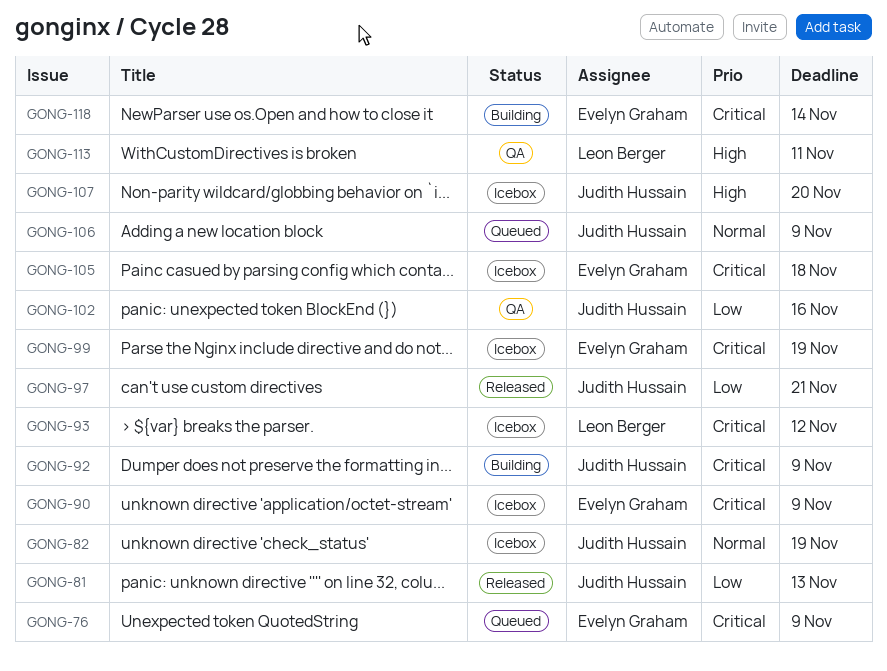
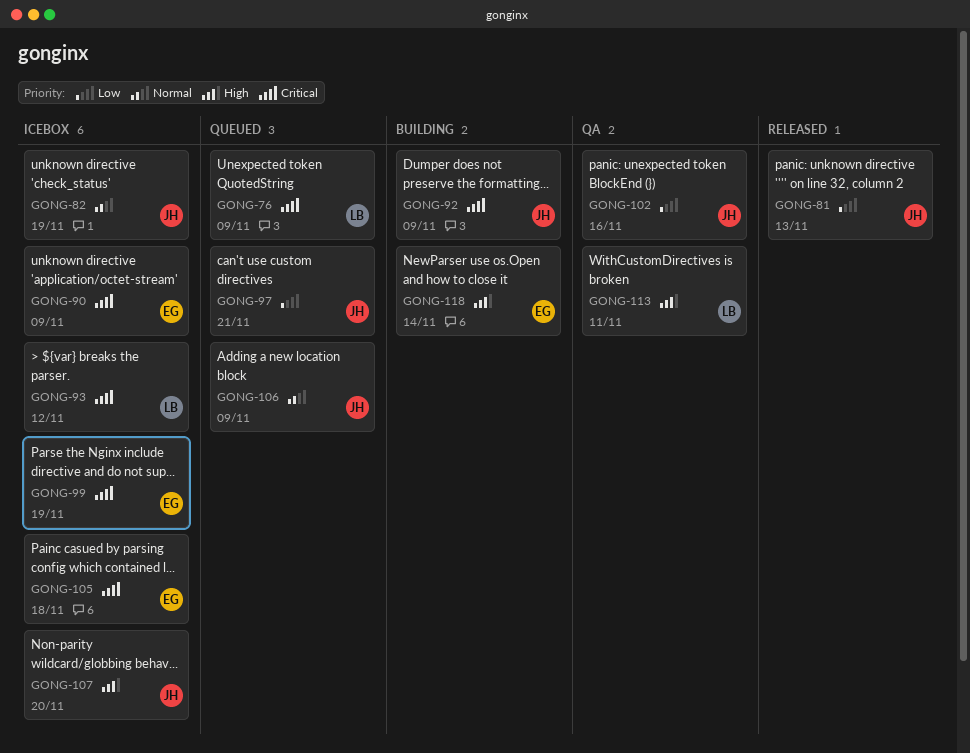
GONG-76, owner: Evelyn Graham -> Leon Berger
GONG-97, status: Released -> Queued
GONG-118, priority: Critical -> High

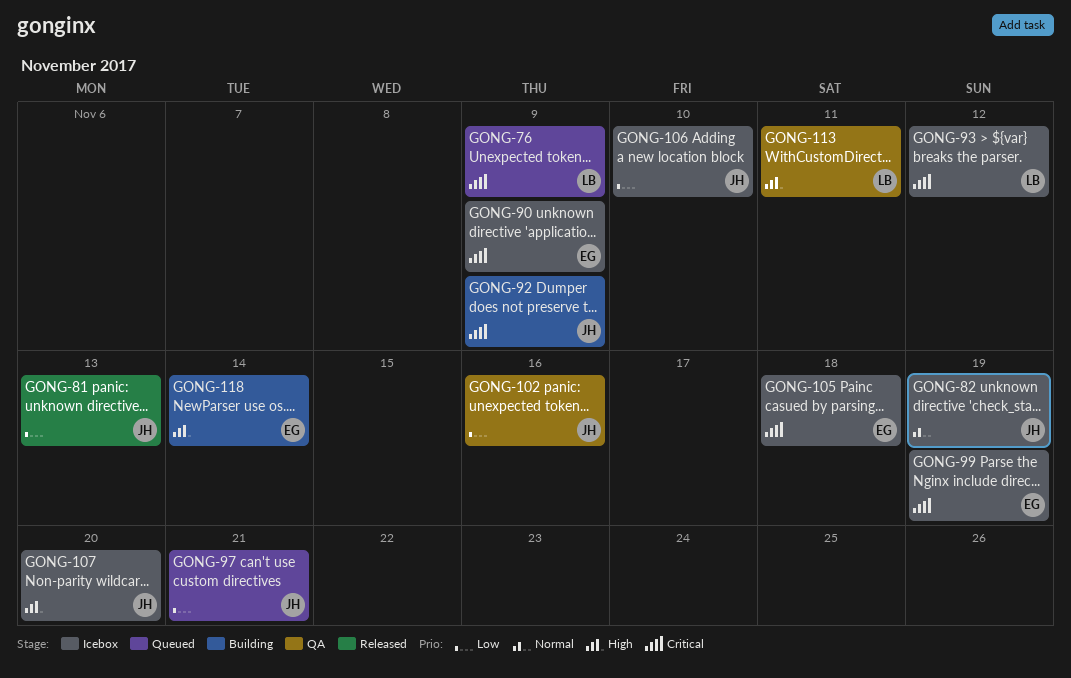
GONG-106, status: Queued -> Icebox
GONG-106, priority: Normal -> Low
GONG-106, due: Nov 9 -> Nov 10

